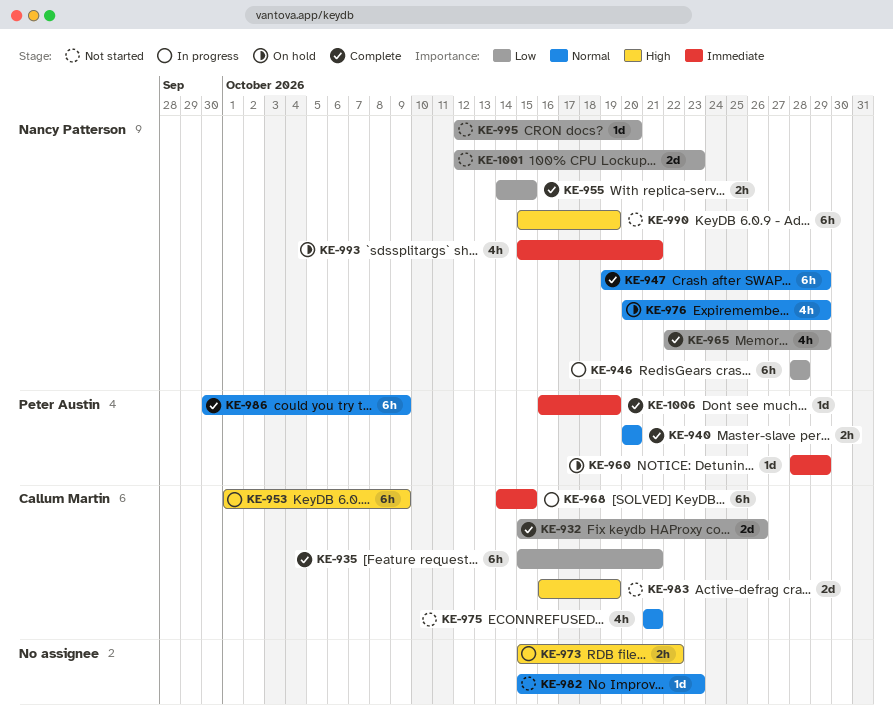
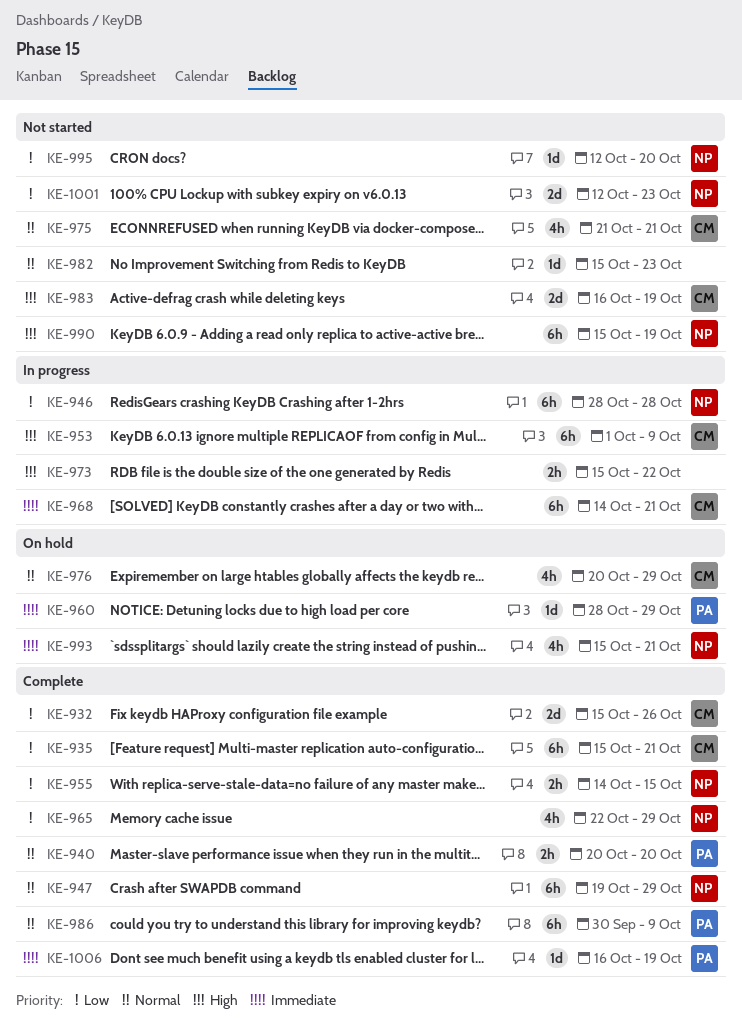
KE-968, due: Oct 15 -> Oct 21
KE-976, owner: Nancy Patterson -> Callum Martin

